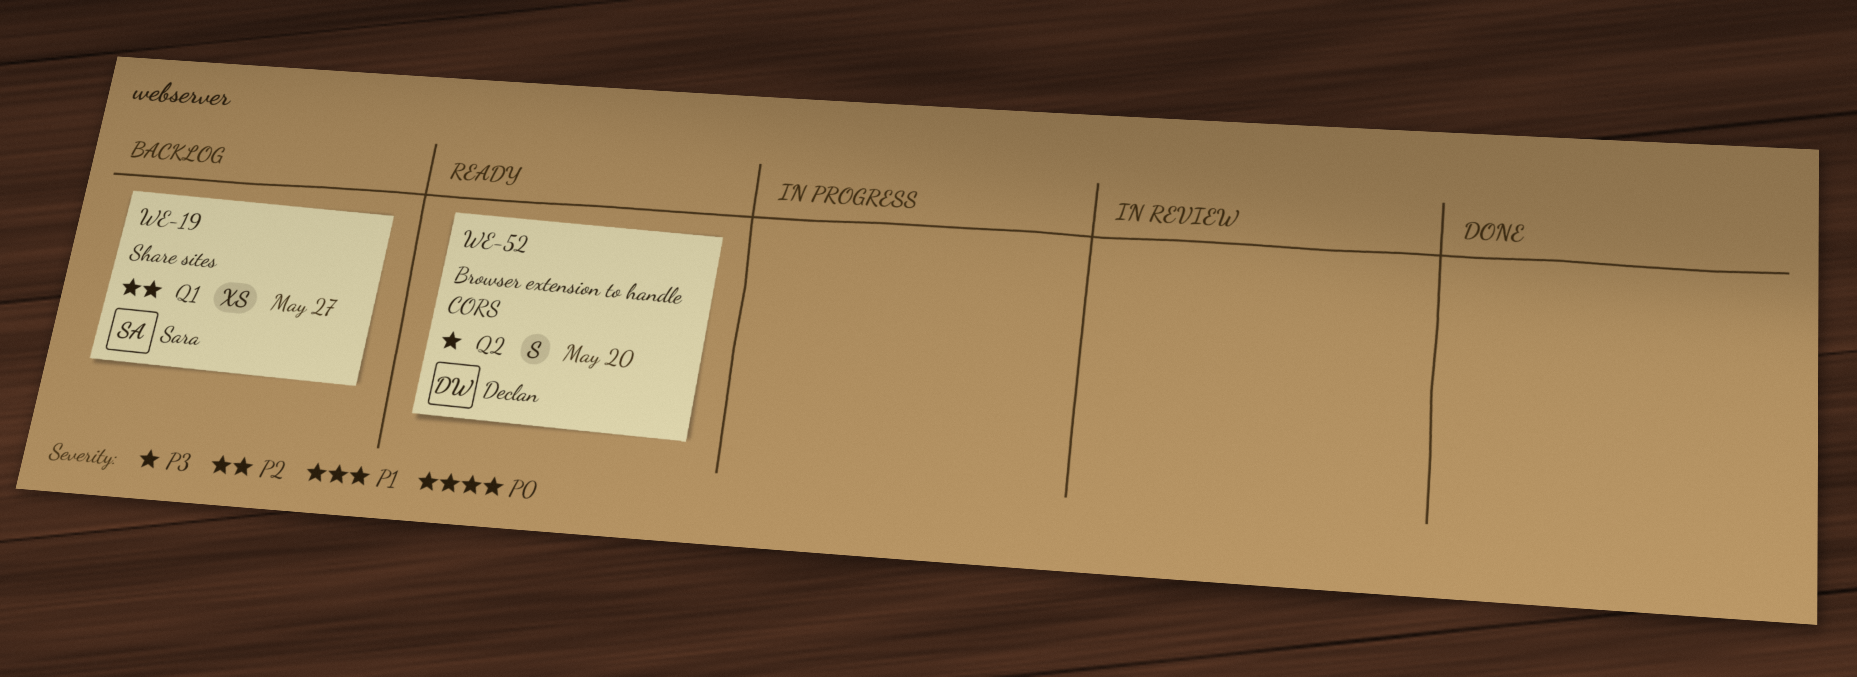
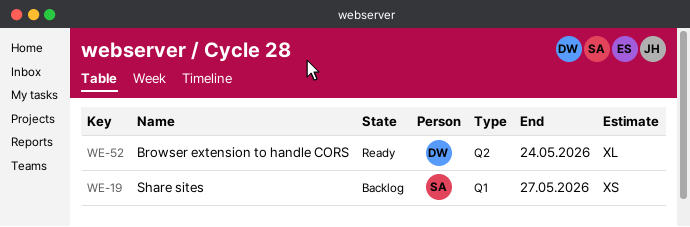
WE-52, estimate: S -> XL
WE-52, due: May 20 -> May 24

